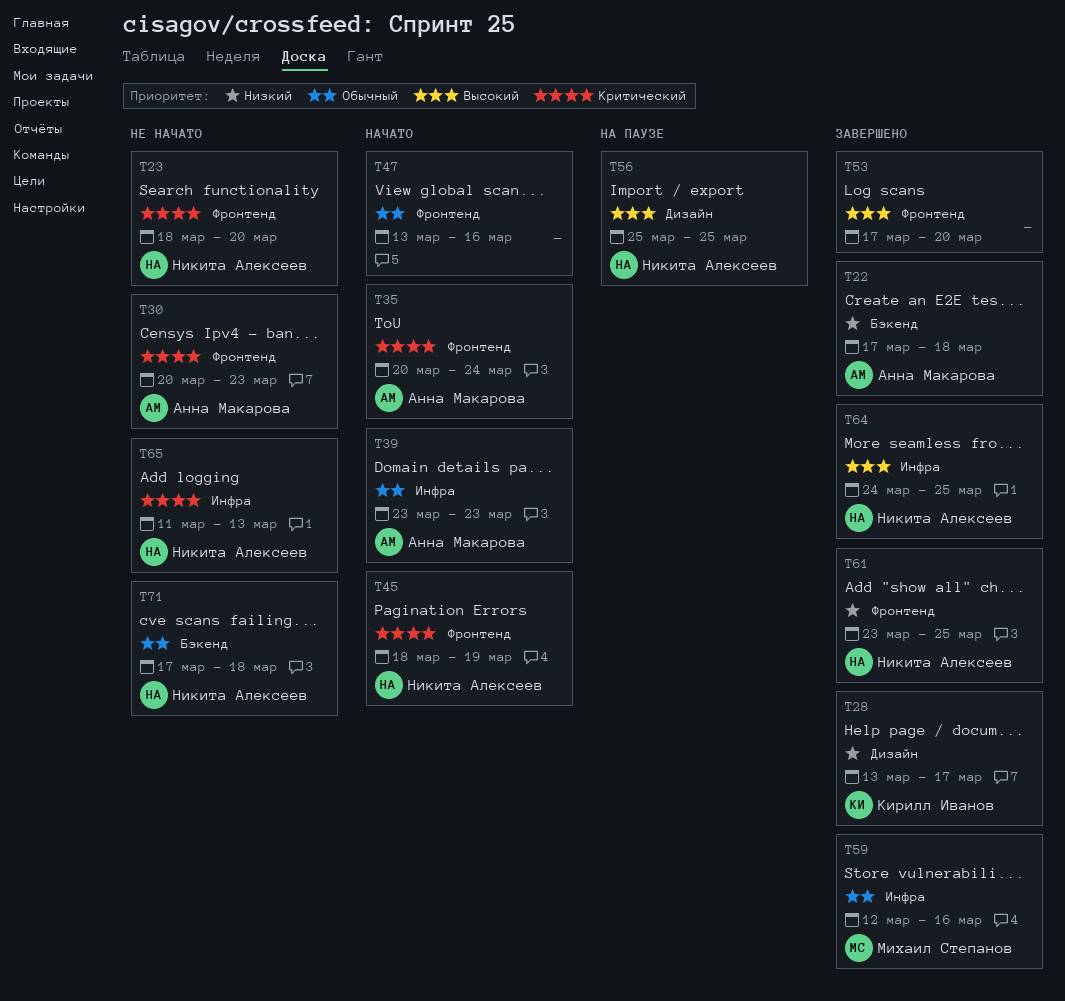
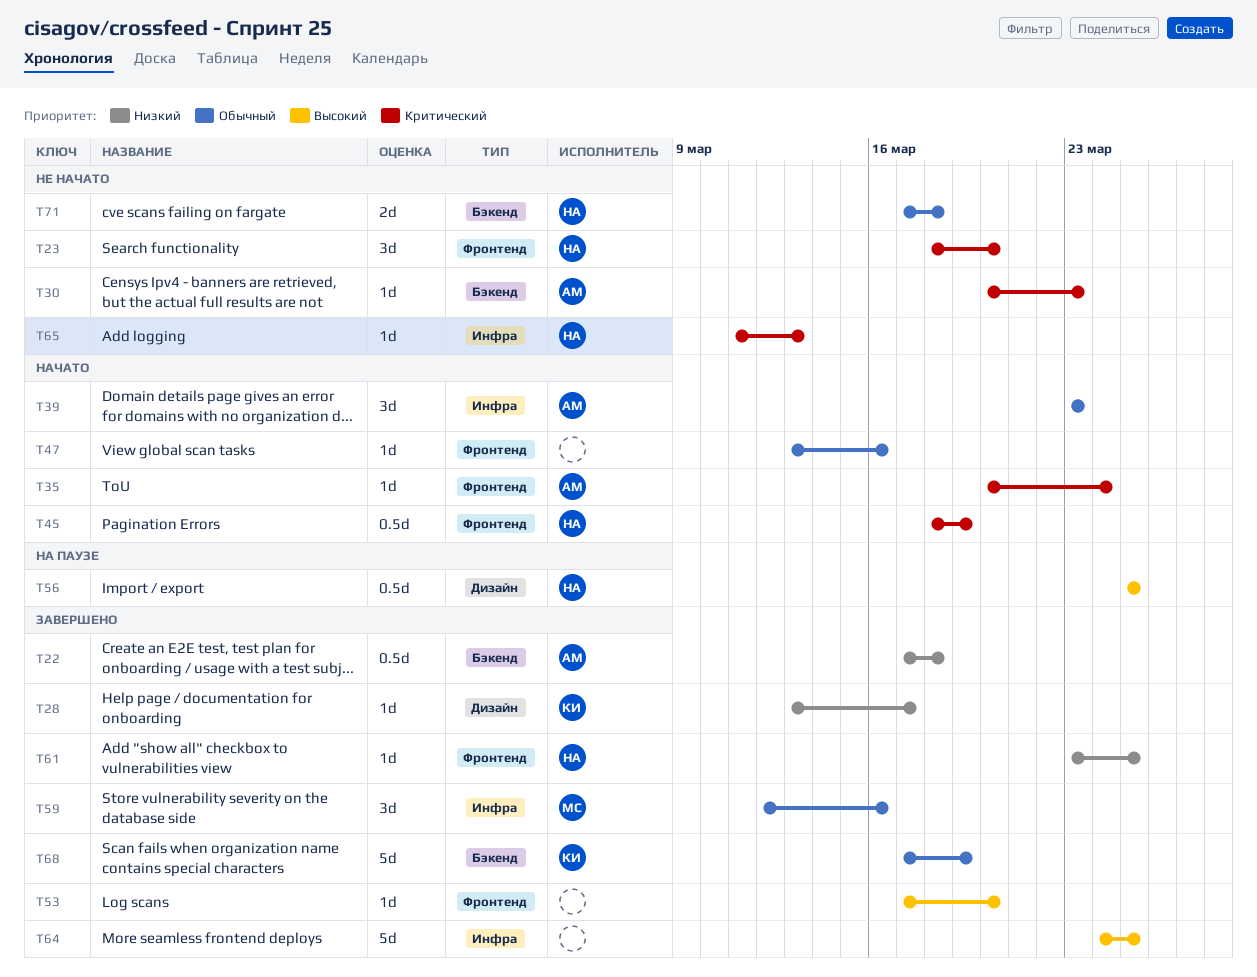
T30, label: Фронтенд -> Бэкенд
T64, owner: Никита Алексеев -> none
T68: none -> present

